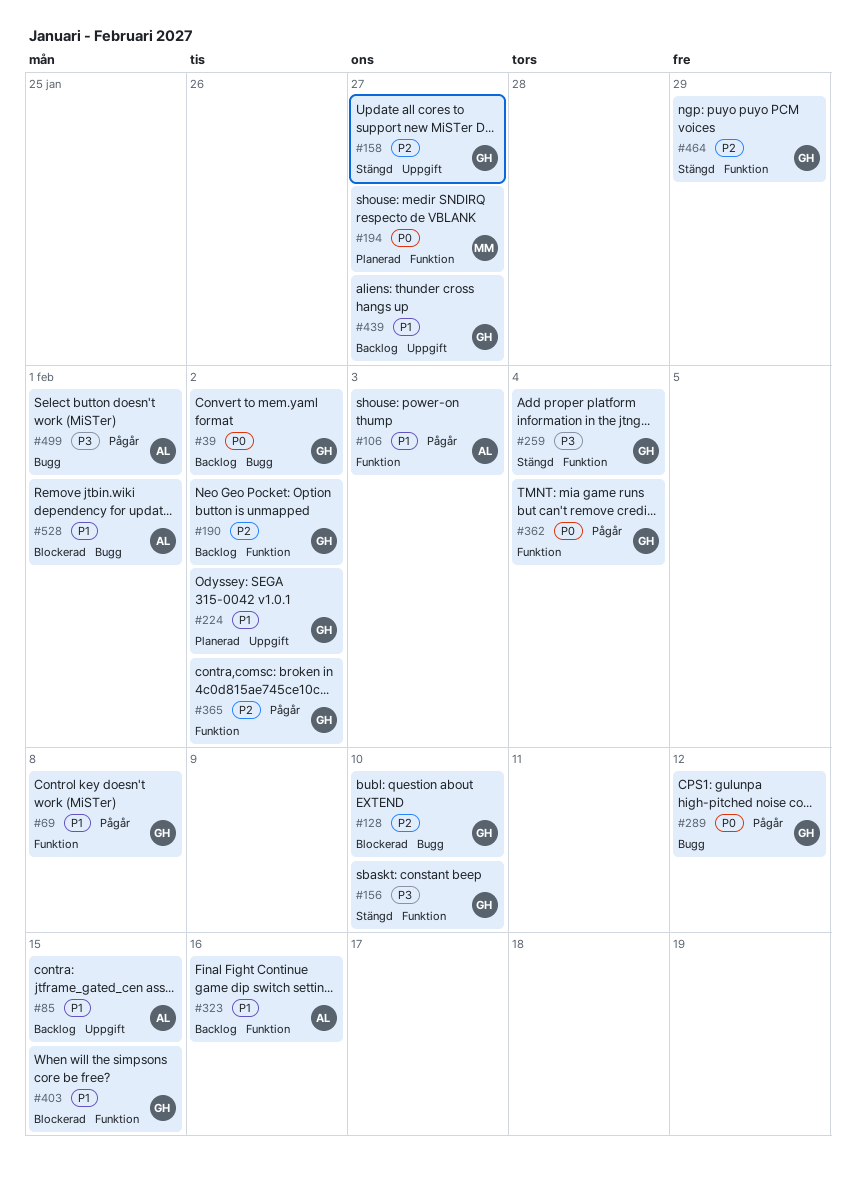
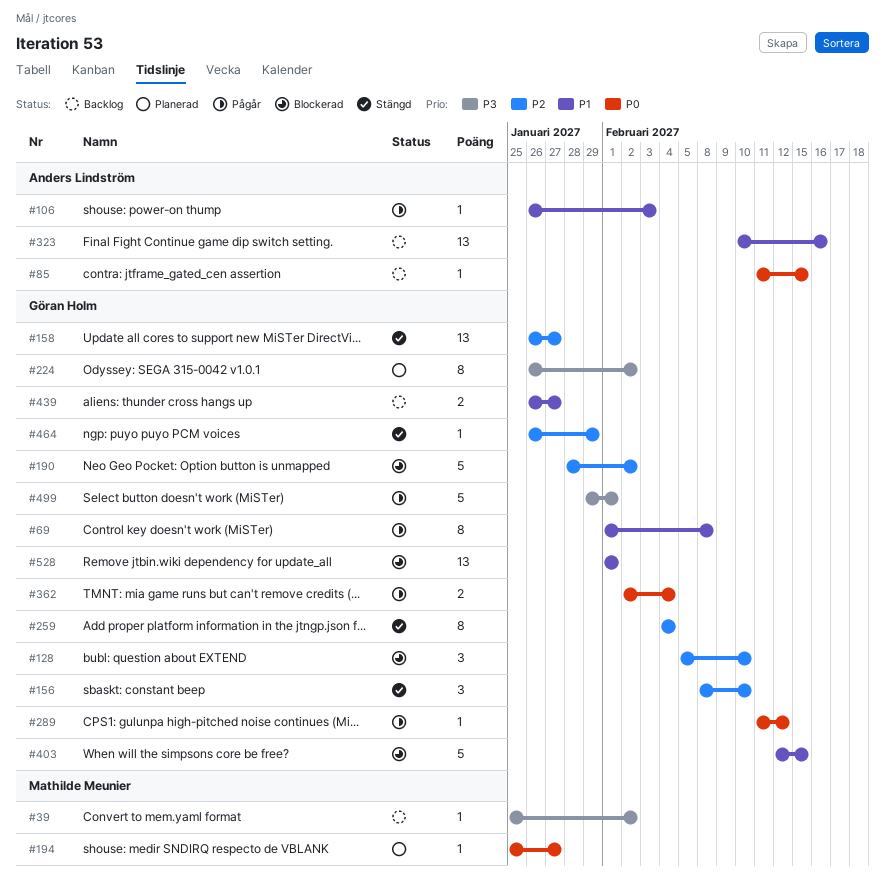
#39, owner: Göran Holm -> Mathilde Meunier
#39, priority: P0 -> P3
#85, priority: P1 -> P0
#156, priority: P3 -> P2
#190, status: Backlog -> Blockerad
#224, priority: P1 -> P3
#259, priority: P3 -> P2
#365: present -> none
#499, owner: Anders Lindström -> Göran Holm
#528, owner: Anders Lindström -> Göran Holm

